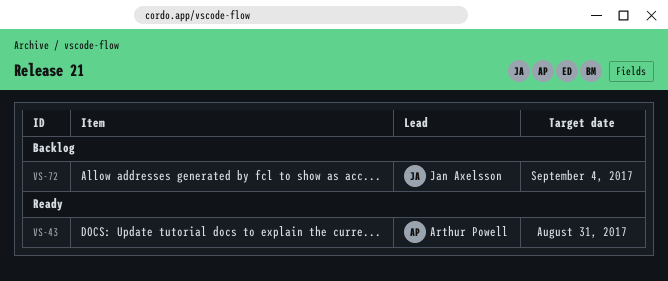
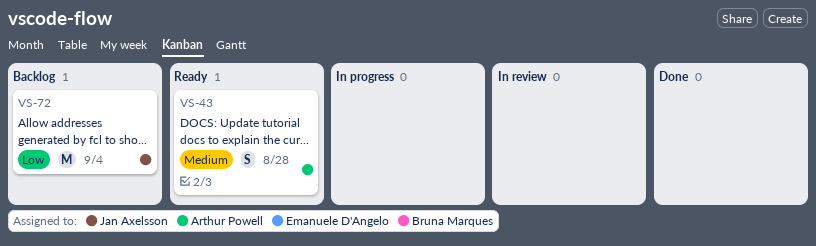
VS-43, due: Aug 31 -> Aug 28

